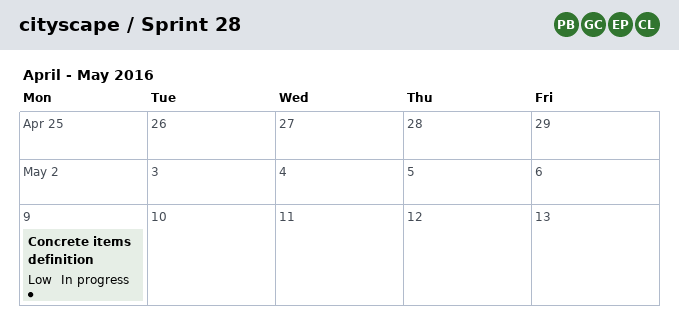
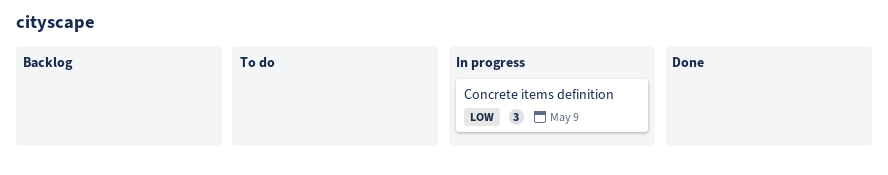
Concrete items definition, estimate: 1 -> 3

